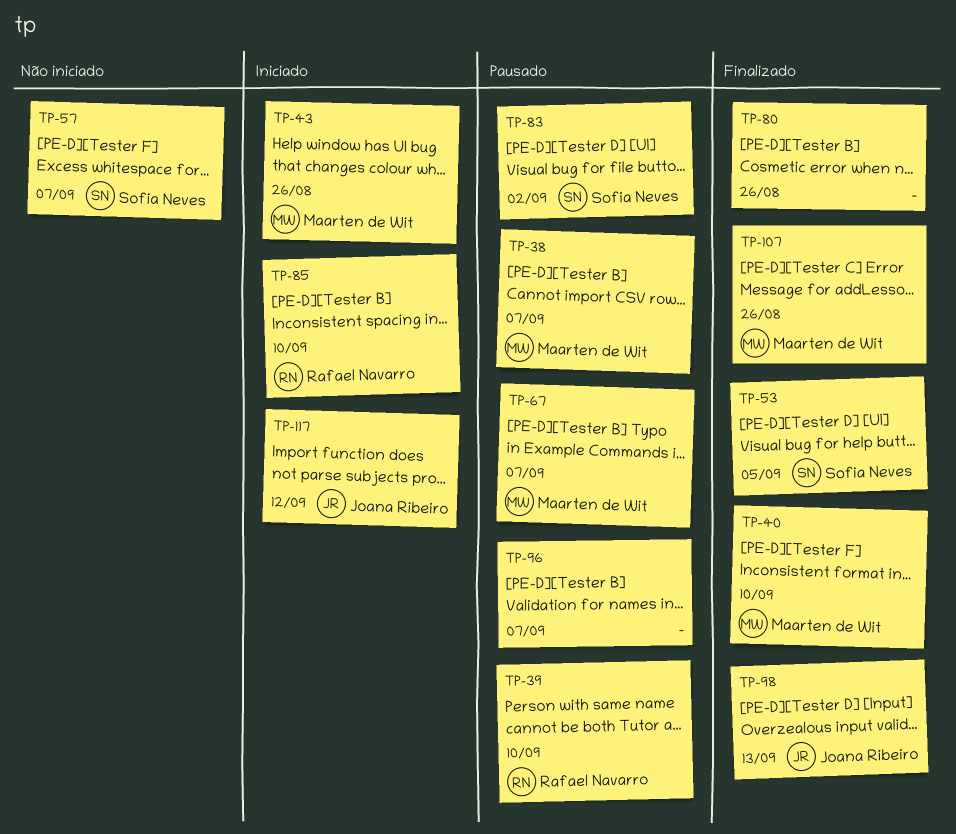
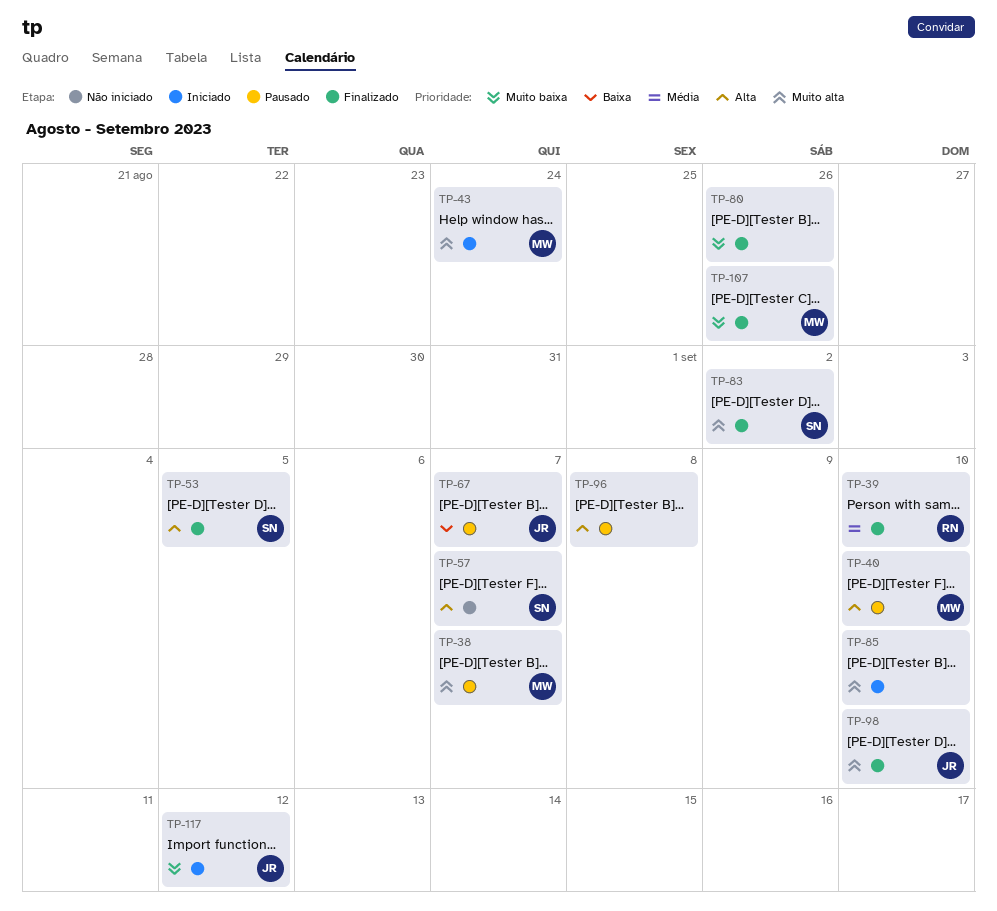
TP-39, status: Pausado -> Finalizado
TP-40, status: Finalizado -> Pausado
TP-43, due: Aug 26 -> Aug 24
TP-67, owner: Maarten de Wit -> Joana Ribeiro
TP-83, status: Pausado -> Finalizado
TP-85, owner: Rafael Navarro -> none
TP-96, due: Sep 7 -> Sep 8
TP-98, due: Sep 13 -> Sep 10

